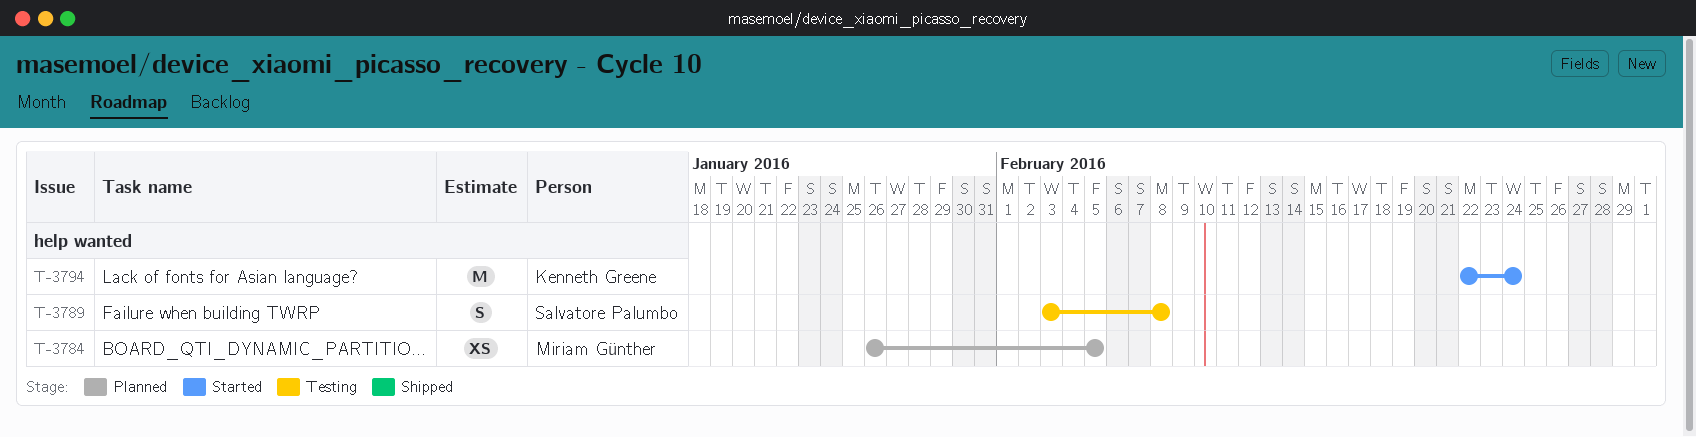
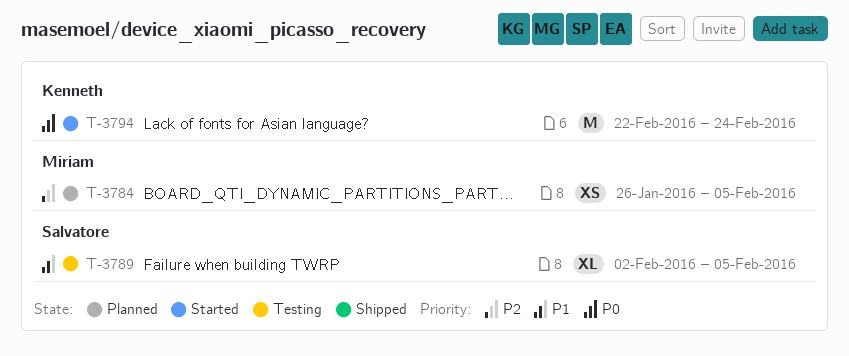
T-3789, estimate: S -> XL
T-3789, start: Feb 3 -> Feb 2
T-3789, due: Feb 8 -> Feb 5

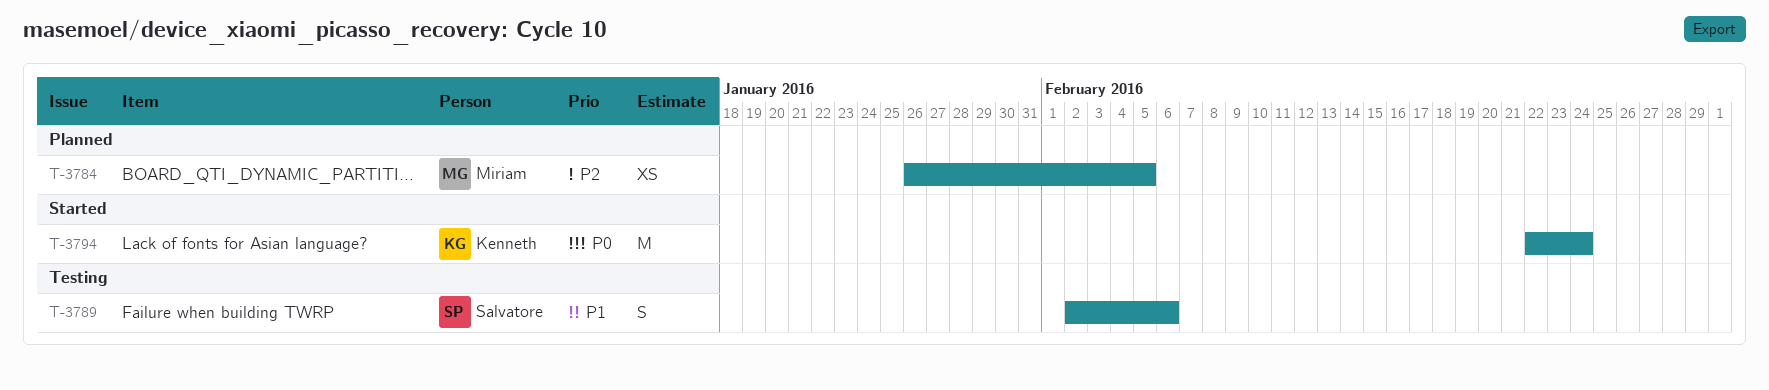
T-3789, estimate: XL -> S
T-3789, due: Feb 5 -> Feb 6

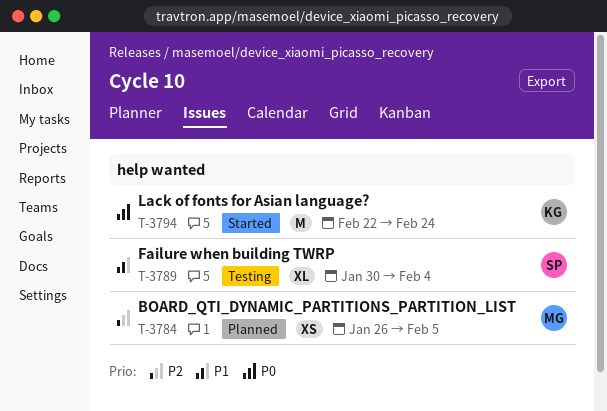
T-3789, estimate: S -> XL
T-3789, start: Feb 2 -> Jan 30
T-3789, due: Feb 6 -> Feb 4

